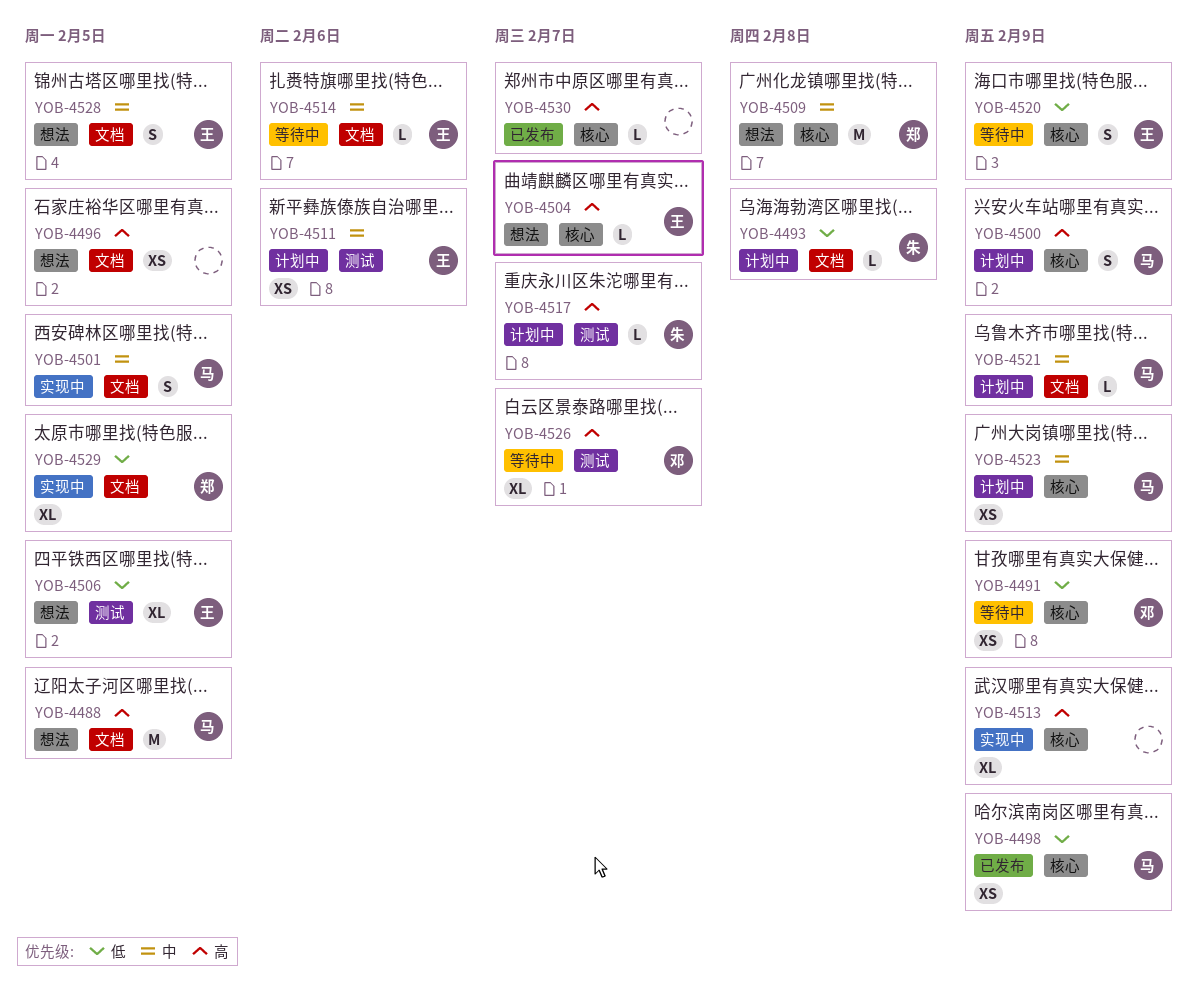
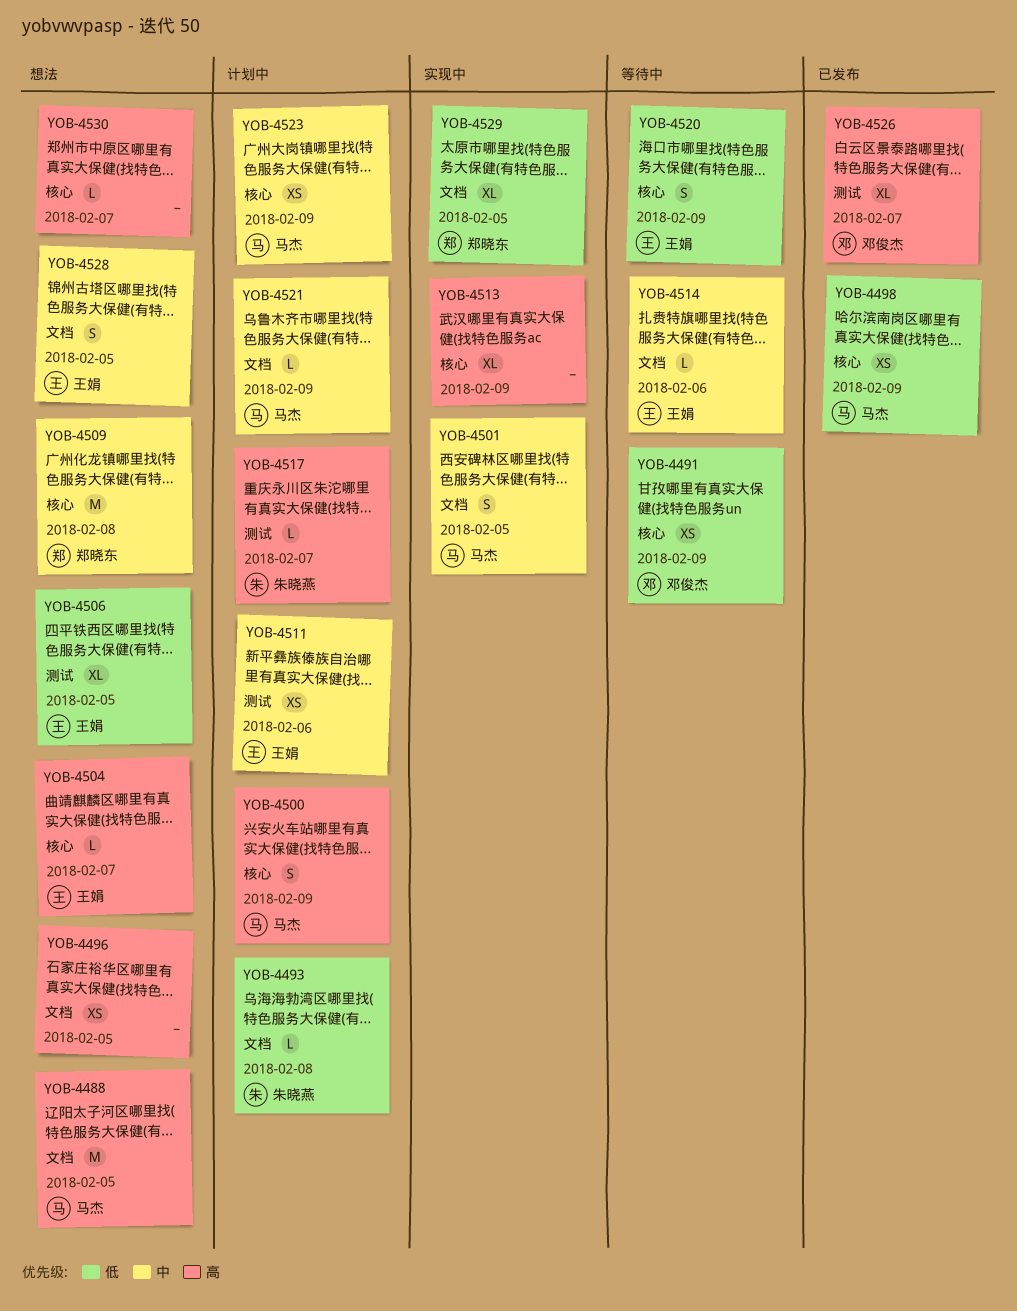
YOB-4526, status: 等待中 -> 已发布
YOB-4530, status: 已发布 -> 想法

